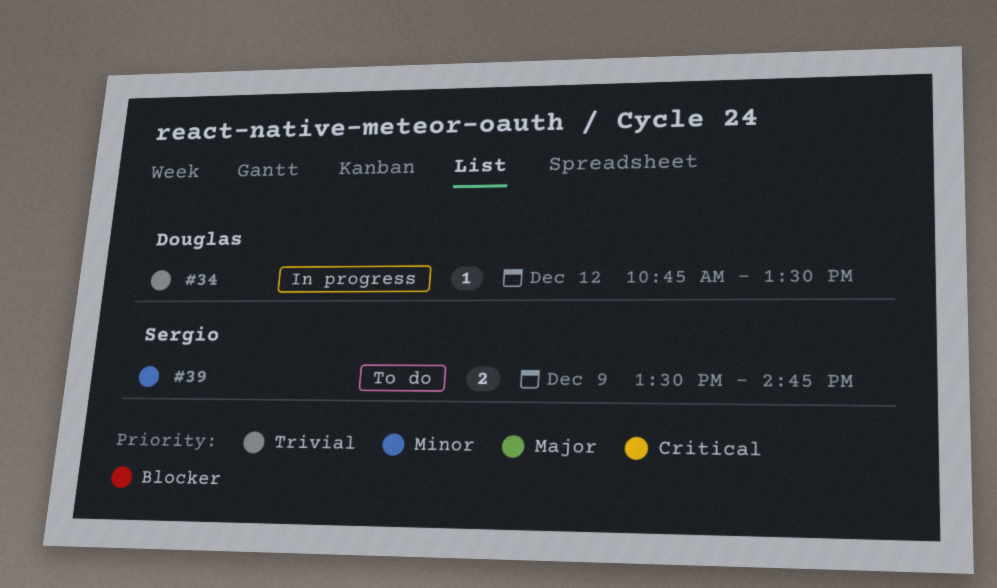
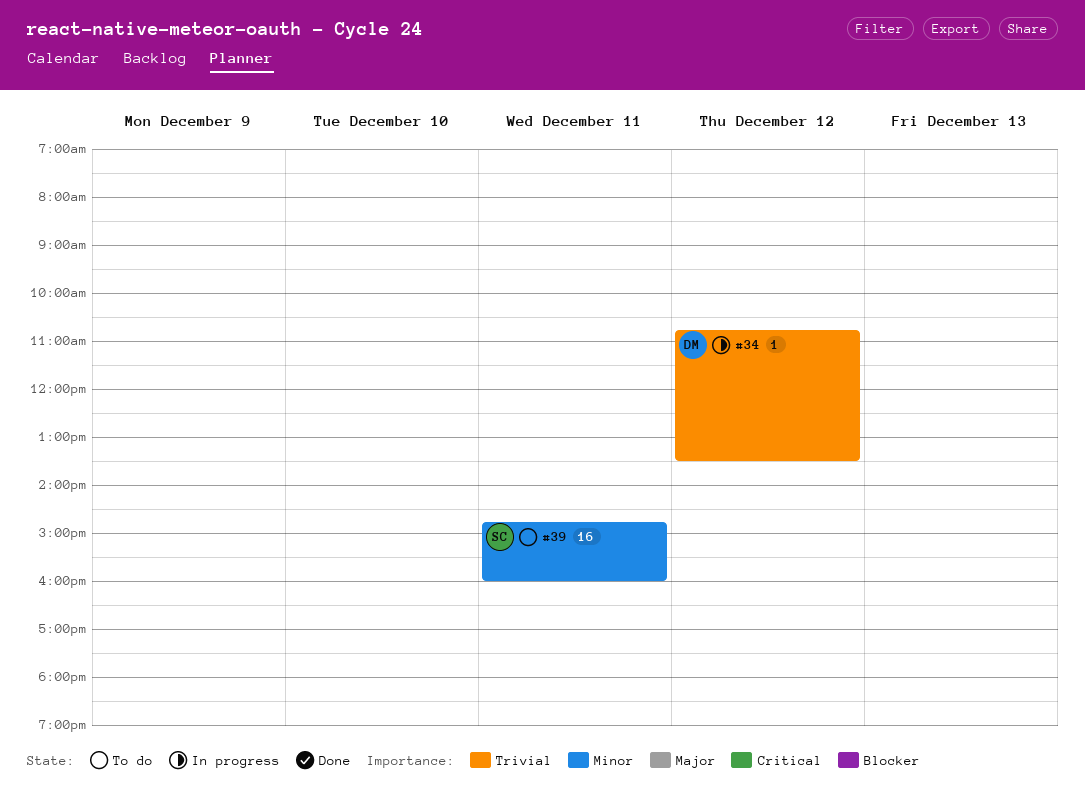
#39, estimate: 2 -> 16
#39, day: Dec 9 -> Dec 11
#39, begins: 13:30 -> 14:45
#39, ends: 14:45 -> 16:00

